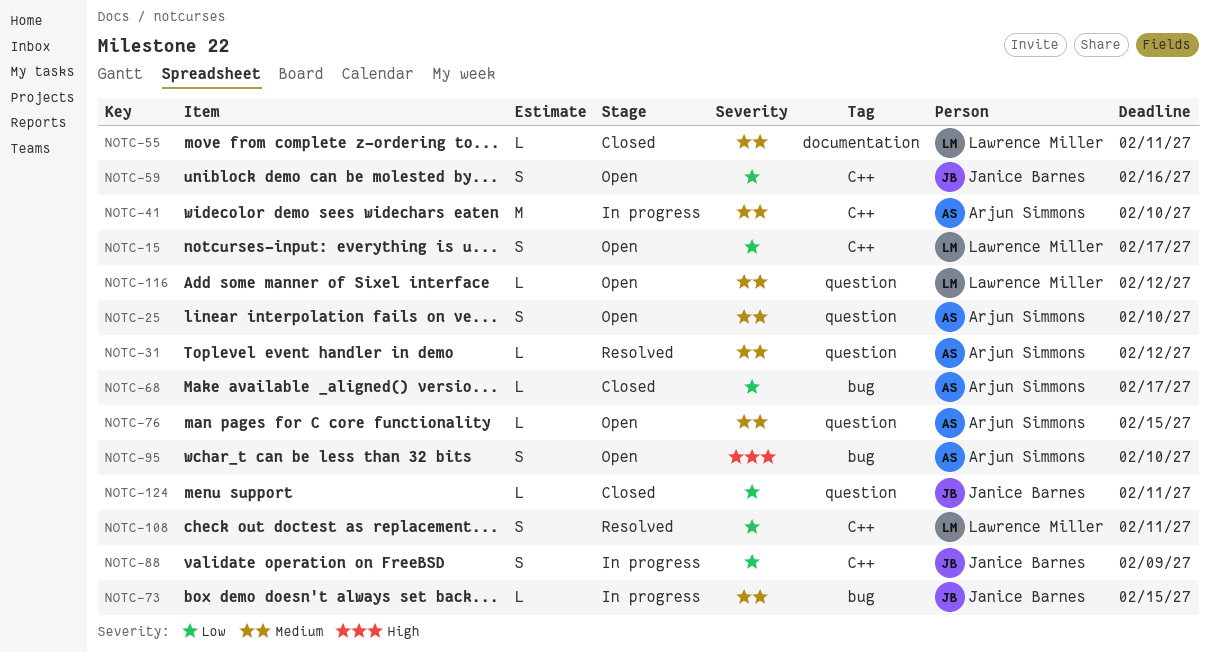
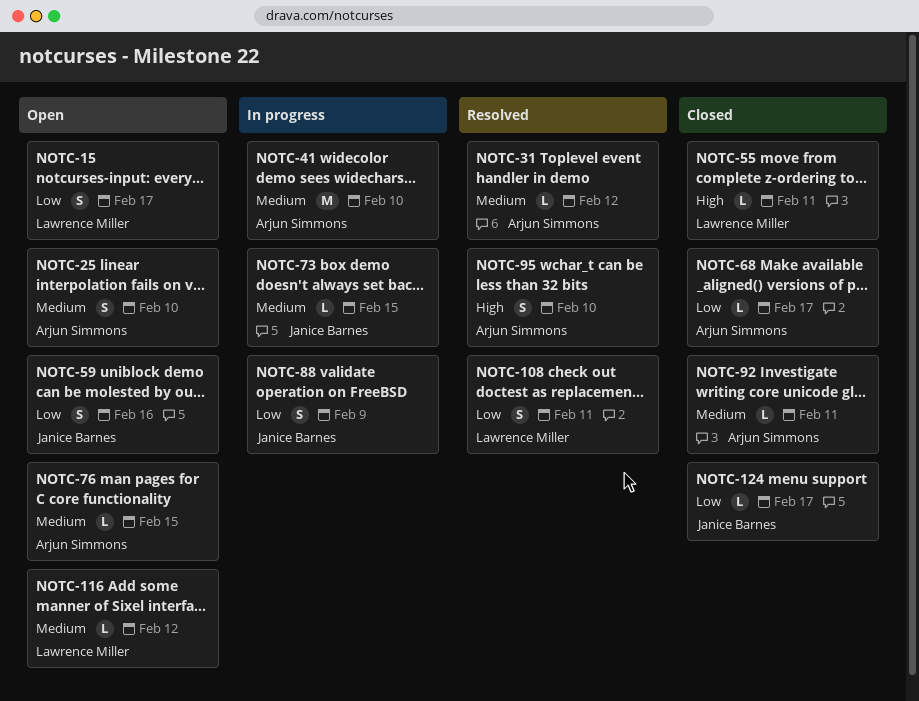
NOTC-55, priority: Medium -> High
NOTC-92: none -> present
NOTC-95, status: Open -> Resolved
NOTC-124, due: Feb 11 -> Feb 17

